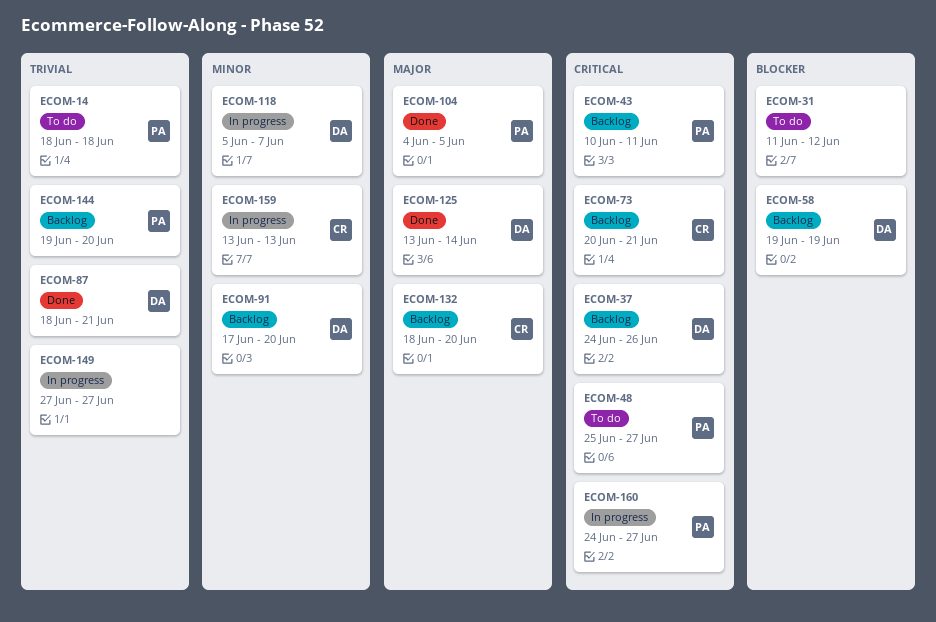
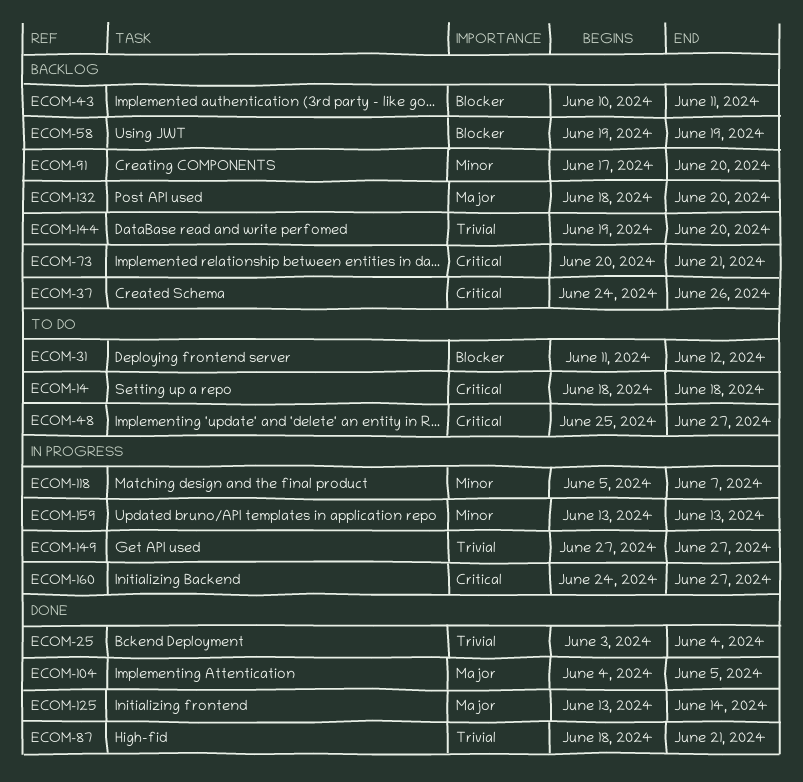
ECOM-14, priority: Trivial -> Critical
ECOM-25: none -> present
ECOM-43, priority: Critical -> Blocker

